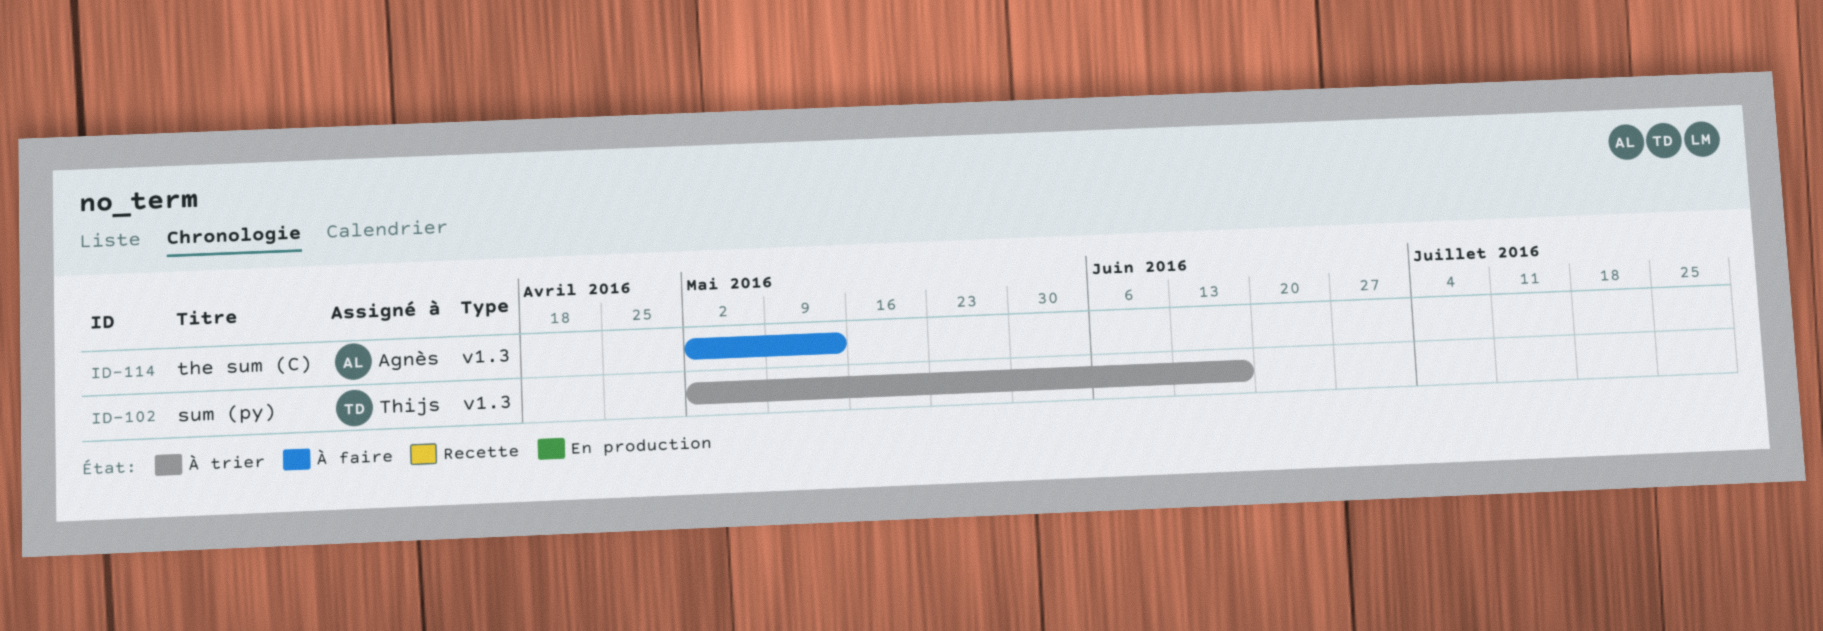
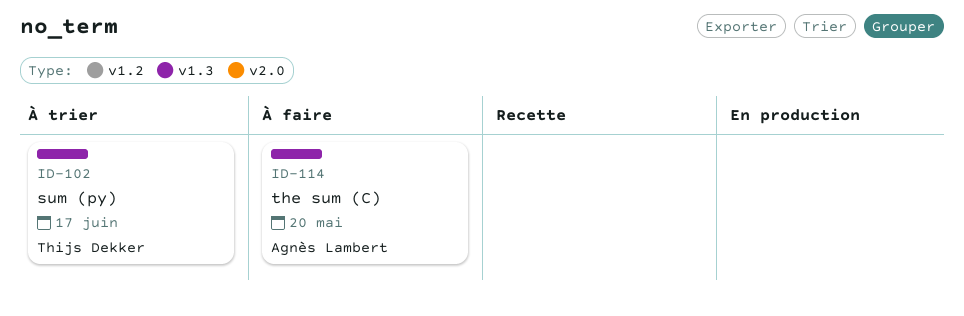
ID-114, due: May 13 -> May 20

